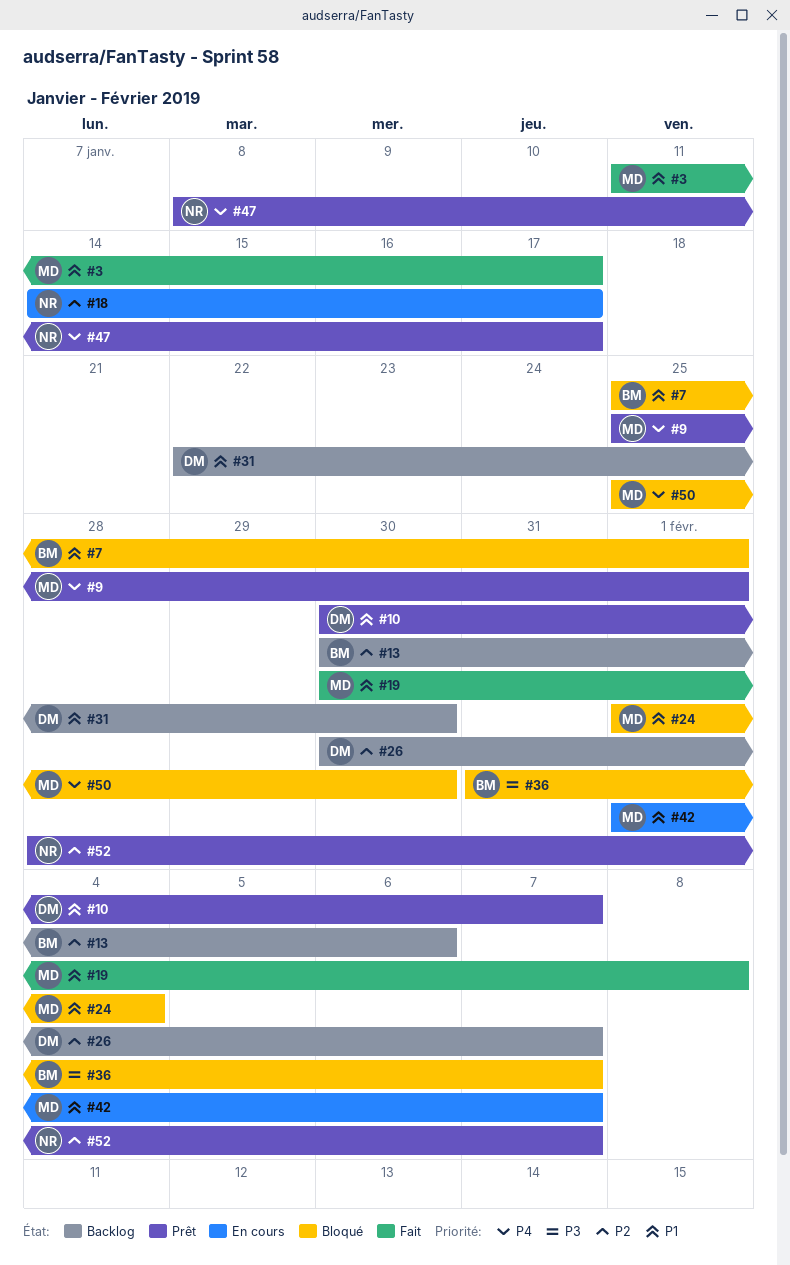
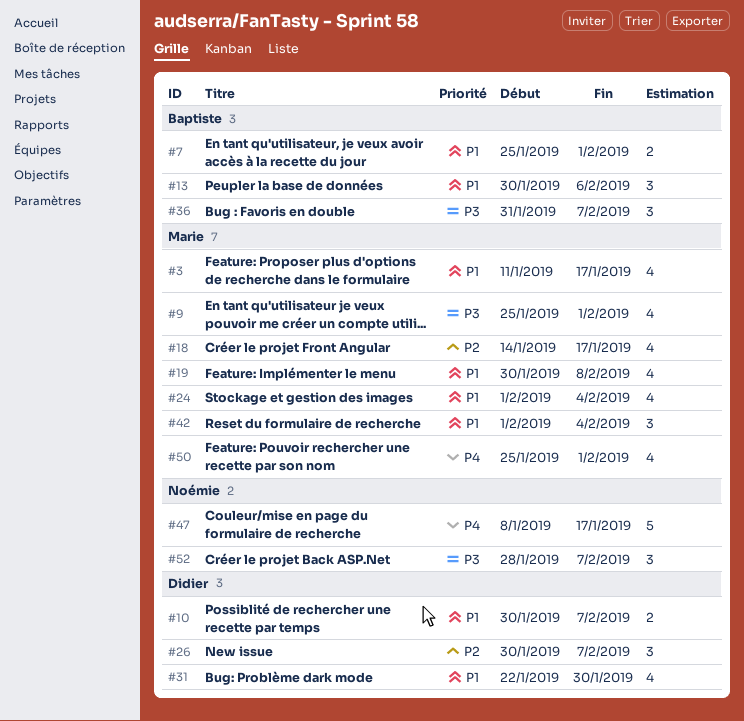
#9, priority: P4 -> P3
#13, priority: P2 -> P1
#18, owner: Noémie -> Marie
#42, due: Feb 7 -> Feb 4
#50, due: Jan 30 -> Feb 1
#52, priority: P2 -> P3

